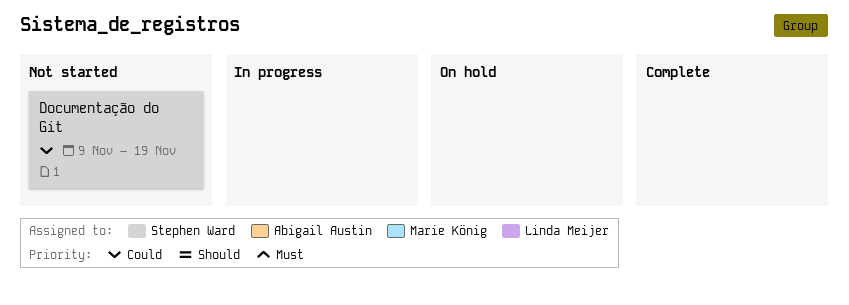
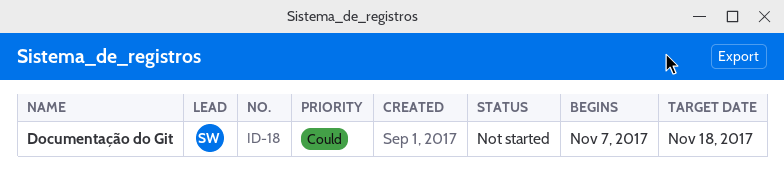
Documentação do Git, start: Nov 9 -> Nov 7
Documentação do Git, due: Nov 19 -> Nov 18

